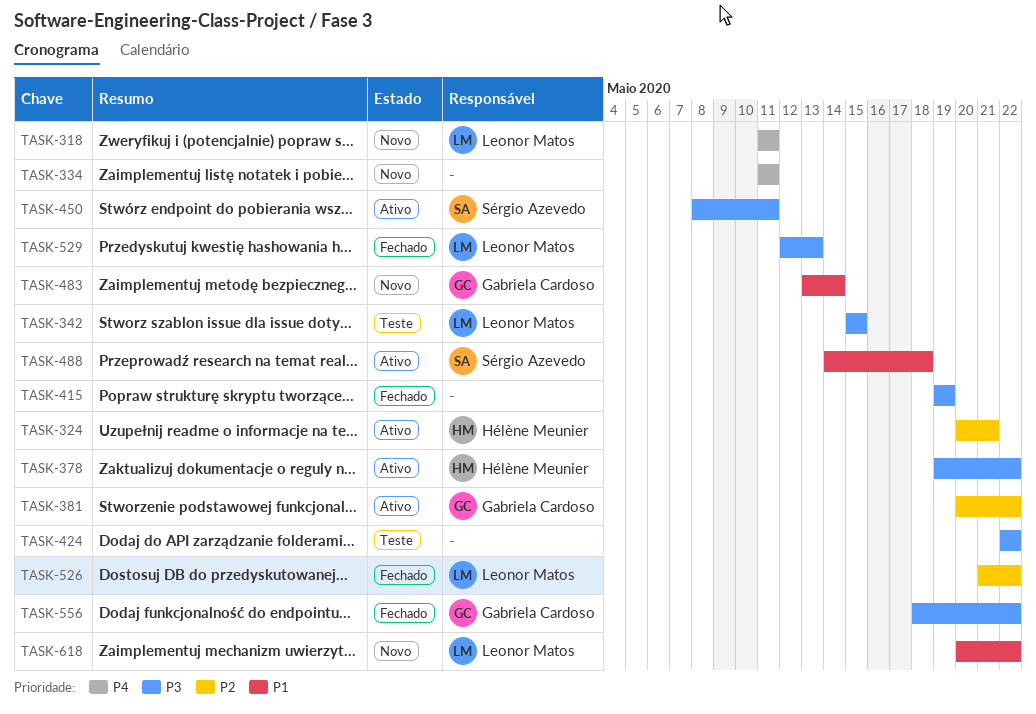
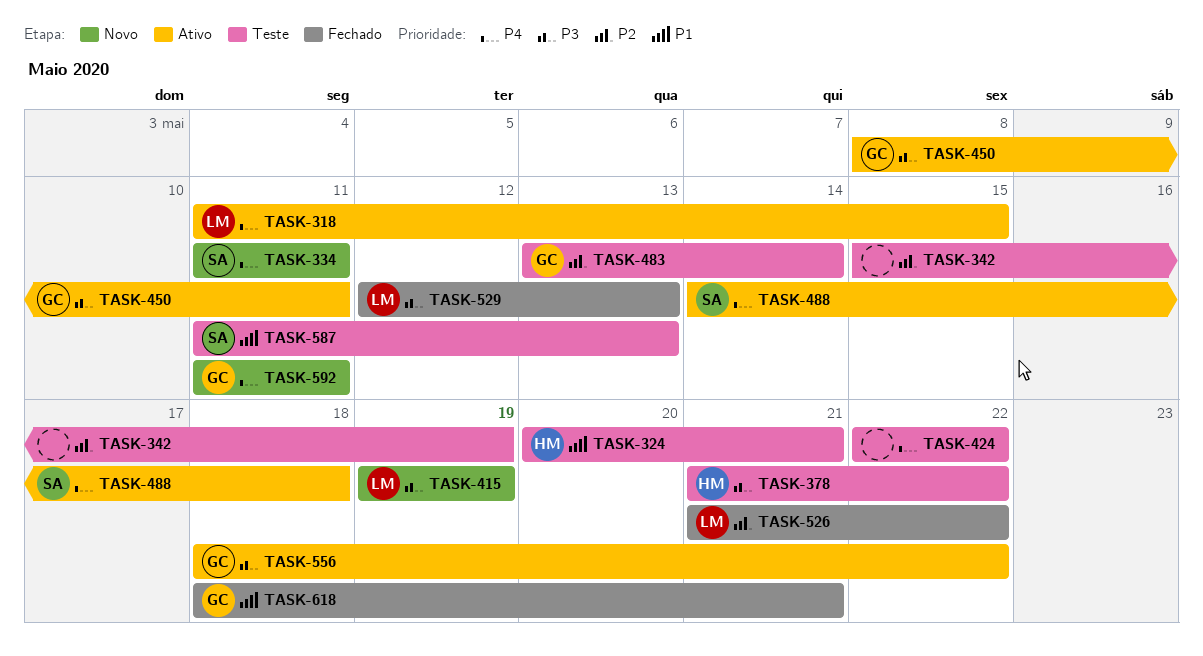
TASK-318, status: Novo -> Ativo
TASK-318, due: May 11 -> May 15
TASK-324, status: Ativo -> Teste
TASK-324, priority: P2 -> P1
TASK-334, owner: none -> Sérgio Azevedo
TASK-342, owner: Leonor Matos -> none
TASK-342, priority: P3 -> P2
TASK-342, due: May 15 -> May 19
TASK-378, status: Ativo -> Teste
TASK-378, start: May 19 -> May 21
TASK-381: present -> none
TASK-415, status: Fechado -> Novo
TASK-415, owner: none -> Leonor Matos
TASK-424, priority: P3 -> P4
TASK-450, owner: Sérgio Azevedo -> Gabriela Cardoso
TASK-483, status: Novo -> Teste
TASK-483, priority: P1 -> P2
TASK-488, priority: P1 -> P4
TASK-556, status: Fechado -> Ativo
TASK-587: none -> present
TASK-592: none -> present
TASK-618, status: Novo -> Fechado
TASK-618, owner: Leonor Matos -> Gabriela Cardoso
TASK-618, start: May 20 -> May 18
TASK-618, due: May 22 -> May 21

